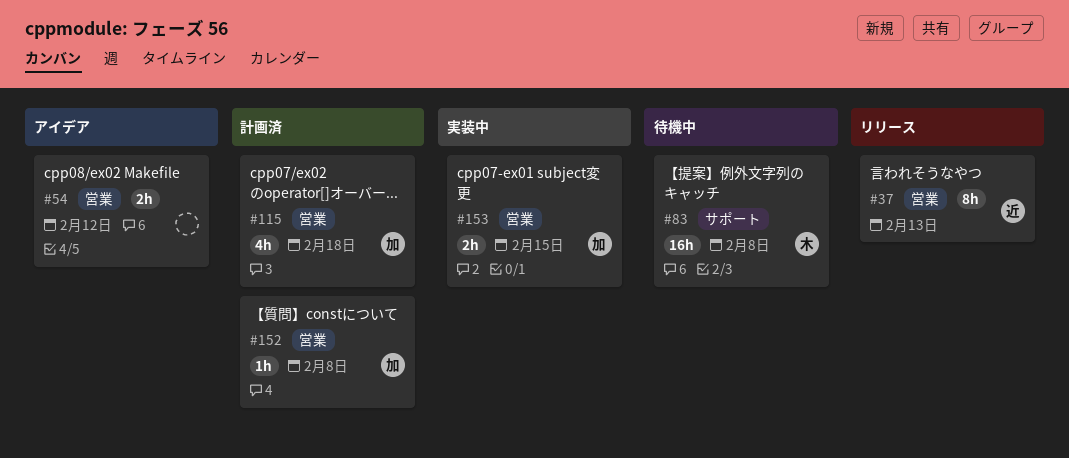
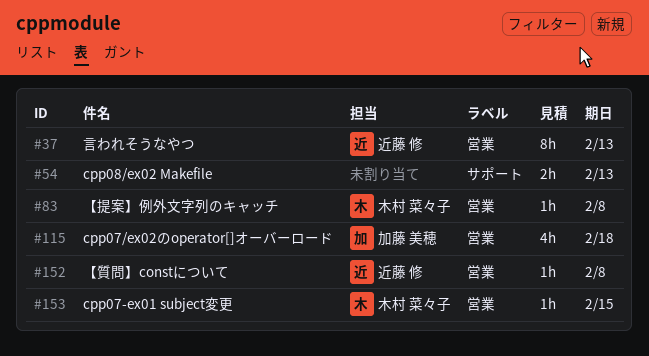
#54, label: 営業 -> サポート
#54, due: Feb 12 -> Feb 13
#83, label: サポート -> 営業
#83, estimate: 16h -> 1h
#152, owner: 加藤 美穂 -> 近藤 修
#153, owner: 加藤 美穂 -> 木村 菜々子
#153, estimate: 2h -> 1h

